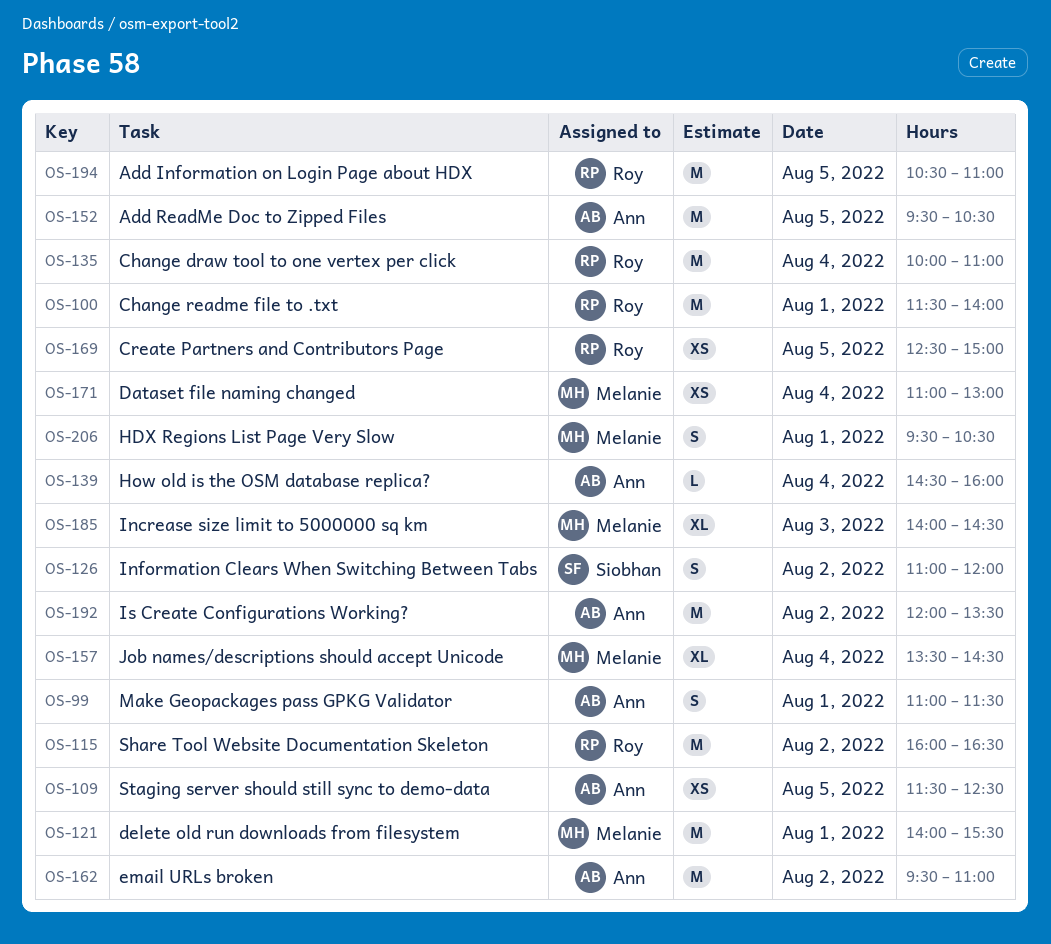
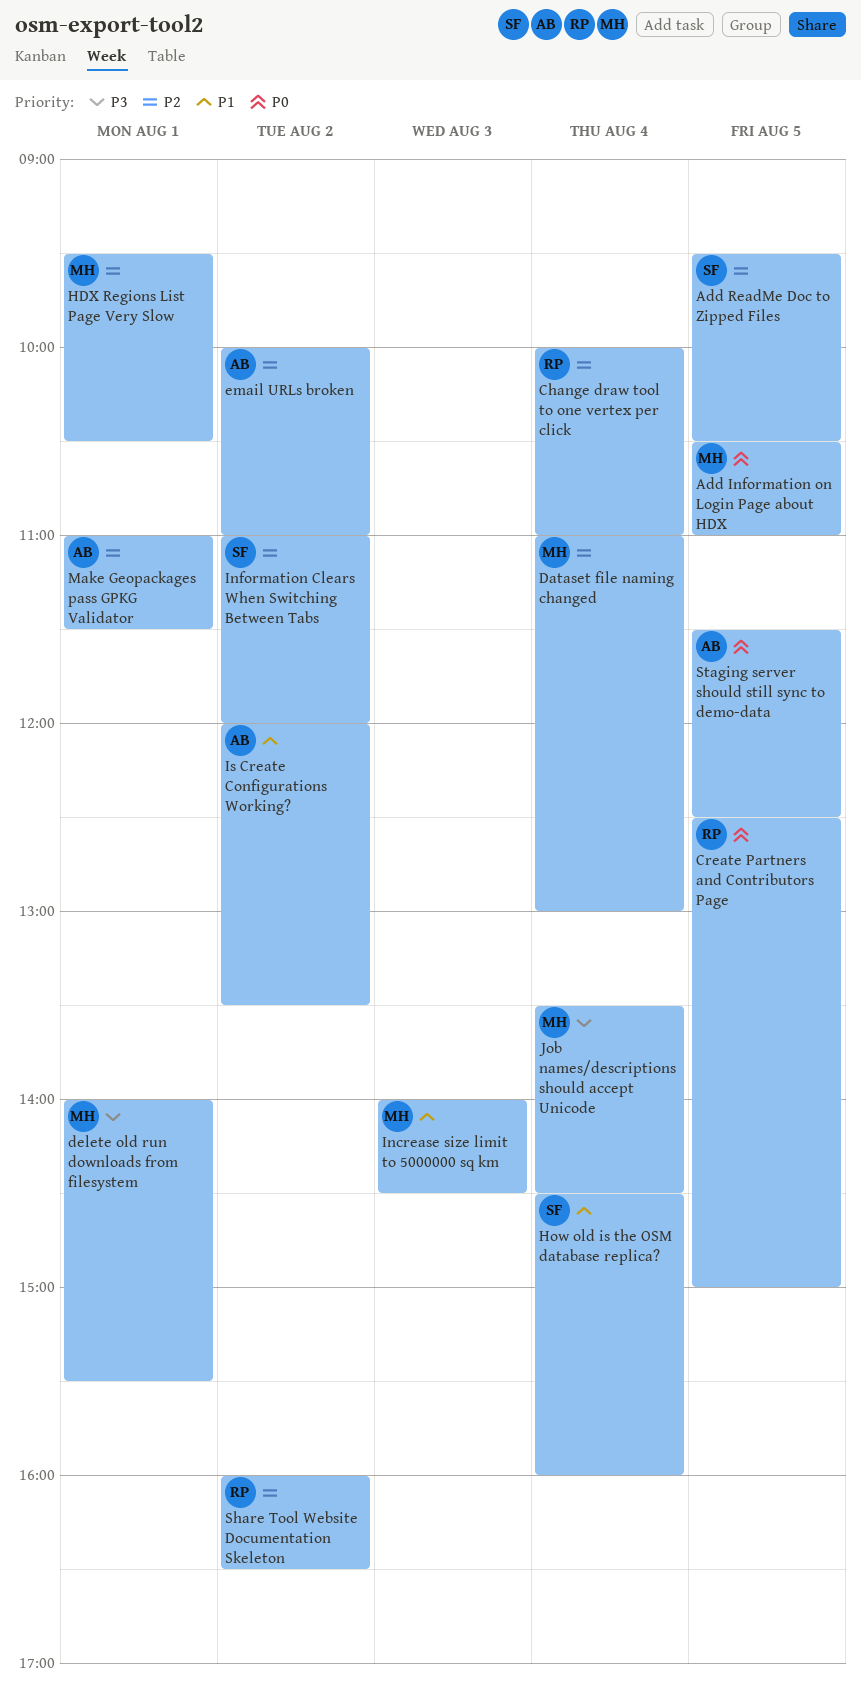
Add Information on Login Page about HDX, owner: Roy -> Melanie
Add ReadMe Doc to Zipped Files, owner: Ann -> Siobhan
Change readme file to .txt: present -> none
email URLs broken, begins: 09:30 -> 10:00
How old is the OSM database replica?, owner: Ann -> Siobhan

